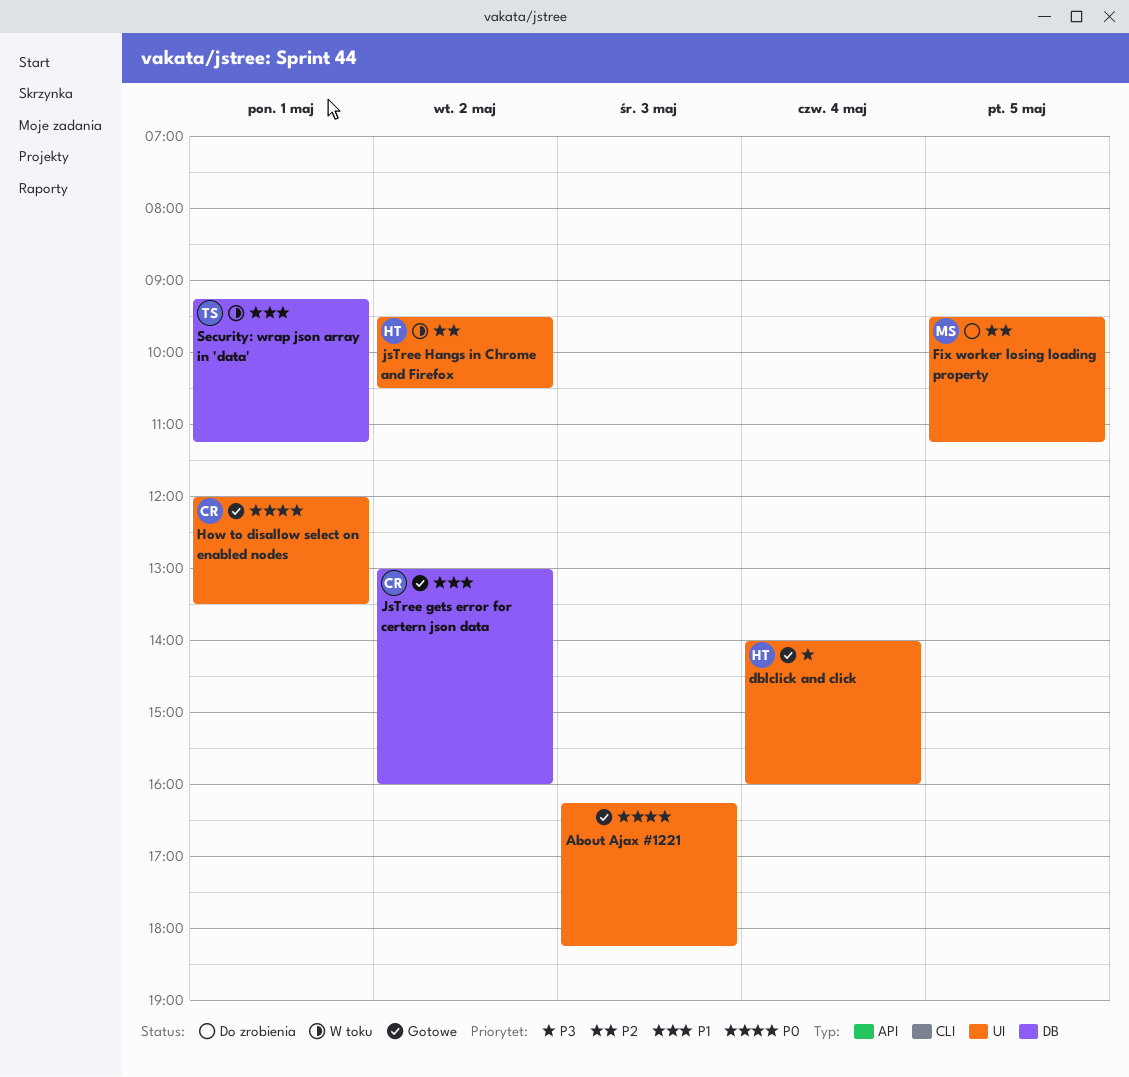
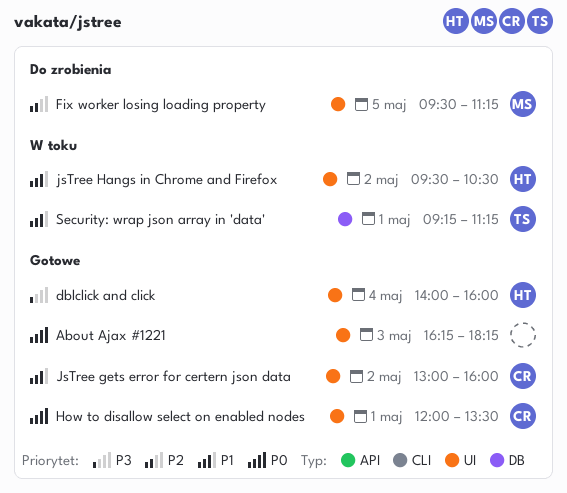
JsTree gets error for certern json data, label: DB -> UI
jsTree Hangs in Chrome and Firefox, priority: P2 -> P1

